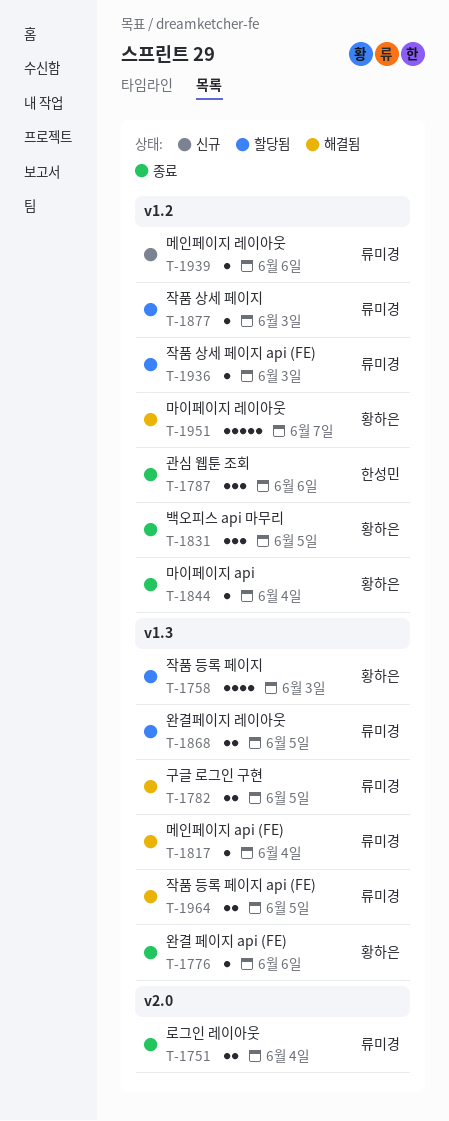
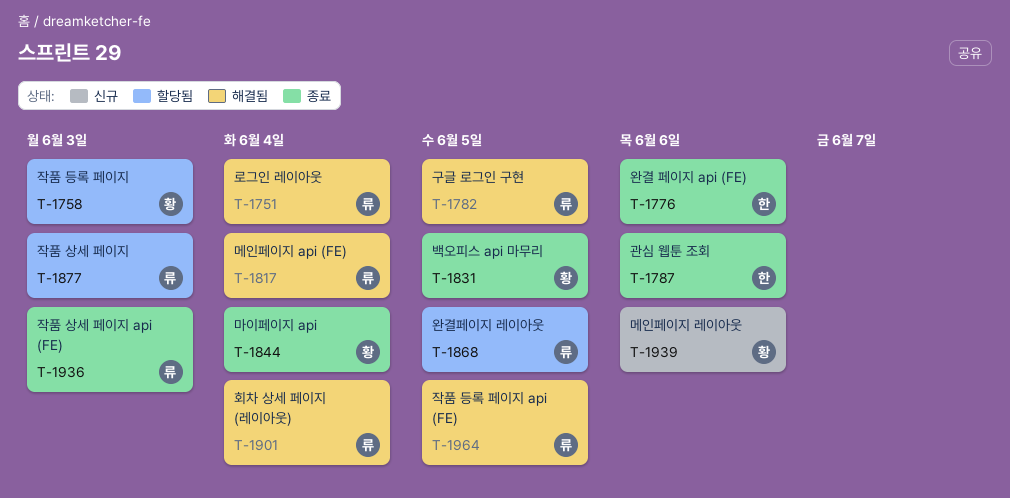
T-1751, status: 종료 -> 해결됨
T-1776, owner: 황하은 -> 한성민
T-1901: none -> present
T-1936, status: 할당됨 -> 종료
T-1939, owner: 류미경 -> 황하은
T-1951: present -> none

